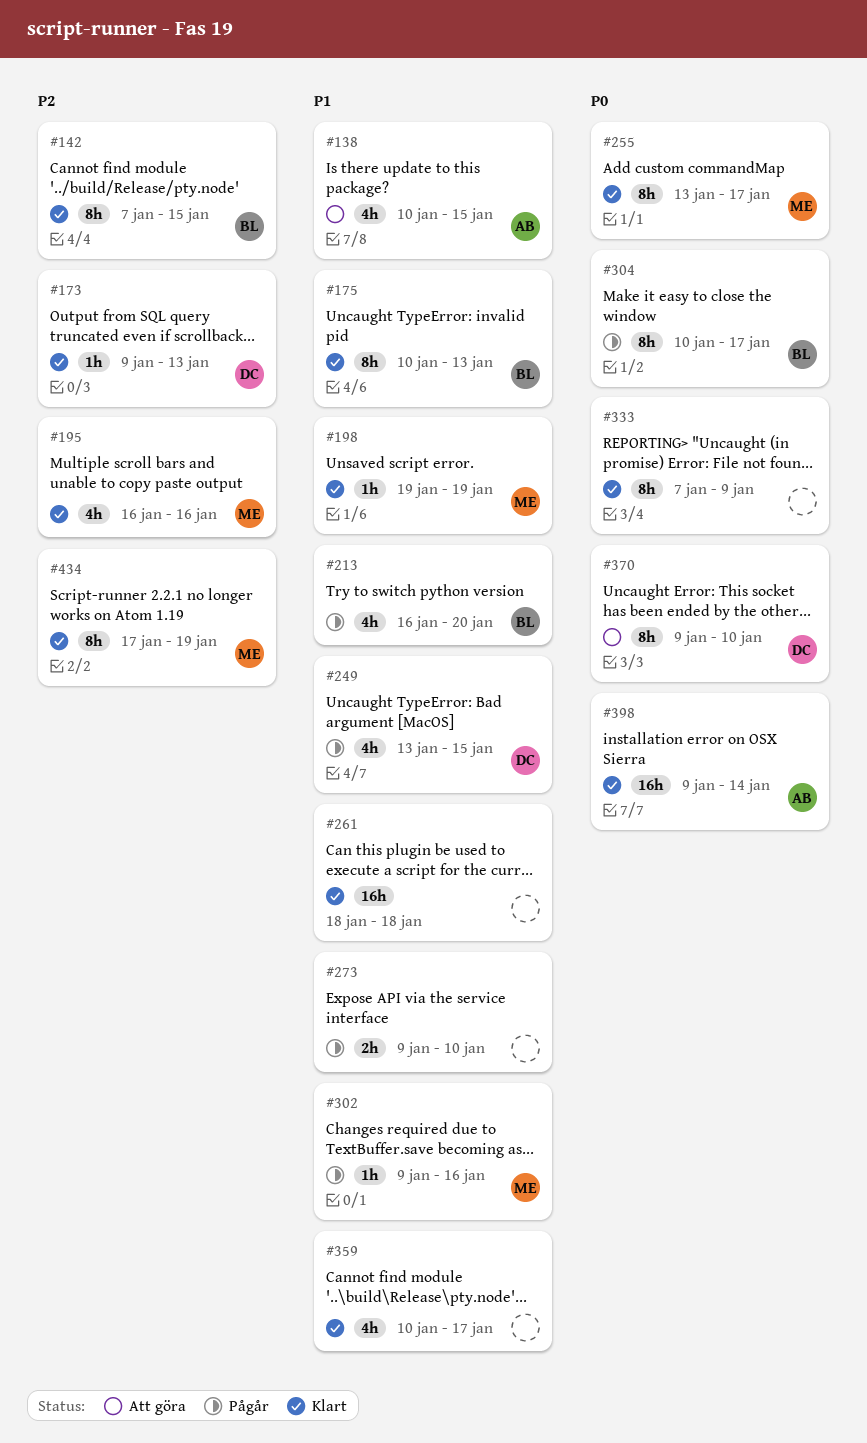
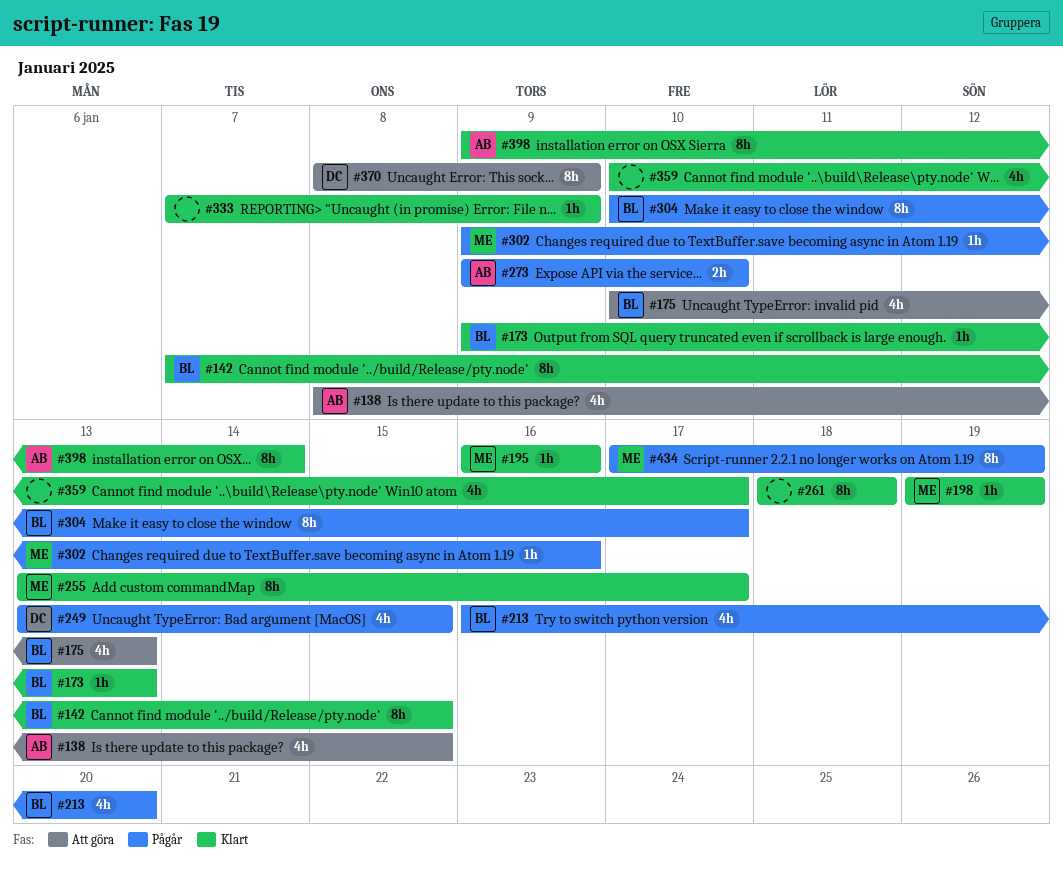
#138, start: Jan 10 -> Jan 8
#173, owner: DC -> BL
#175, status: Klart -> Att göra
#175, estimate: 8h -> 4h
#195, estimate: 4h -> 1h
#261, estimate: 16h -> 8h
#273, owner: none -> AB
#333, estimate: 8h -> 1h
#370, start: Jan 9 -> Jan 8
#370, due: Jan 10 -> Jan 9
#398, estimate: 16h -> 8h
#434, status: Klart -> Pågår

